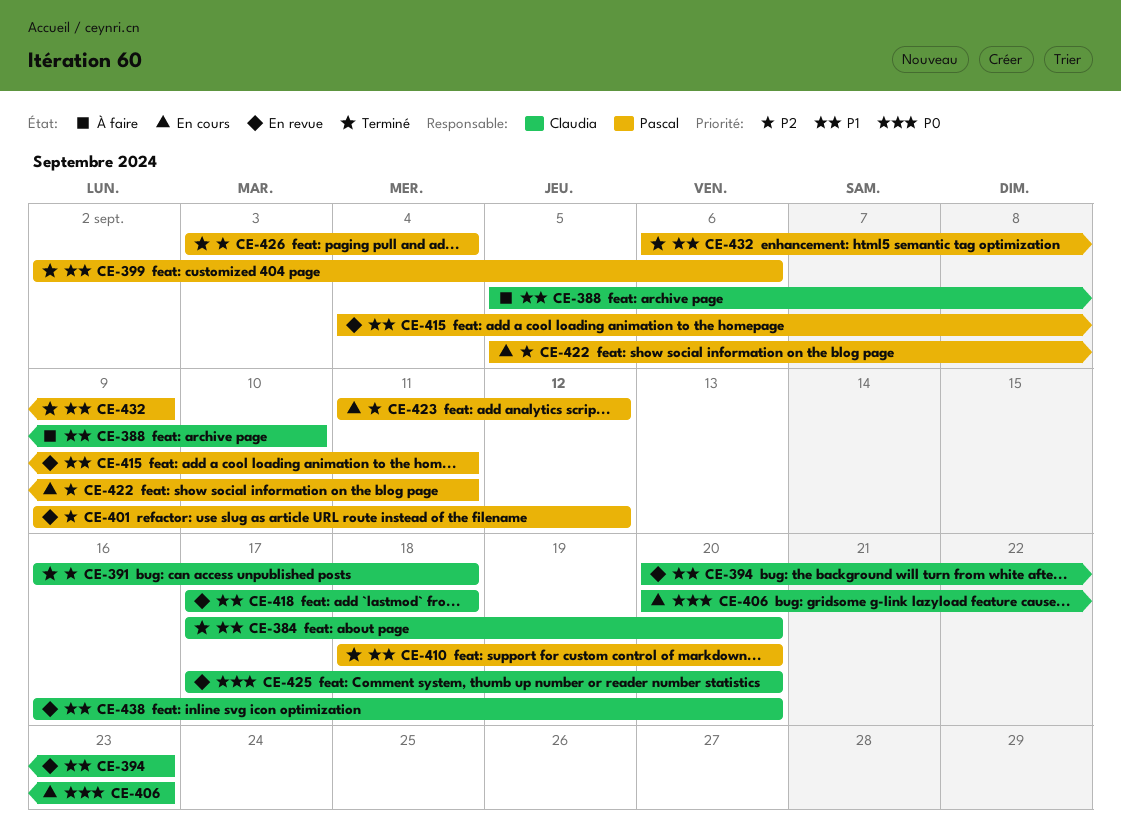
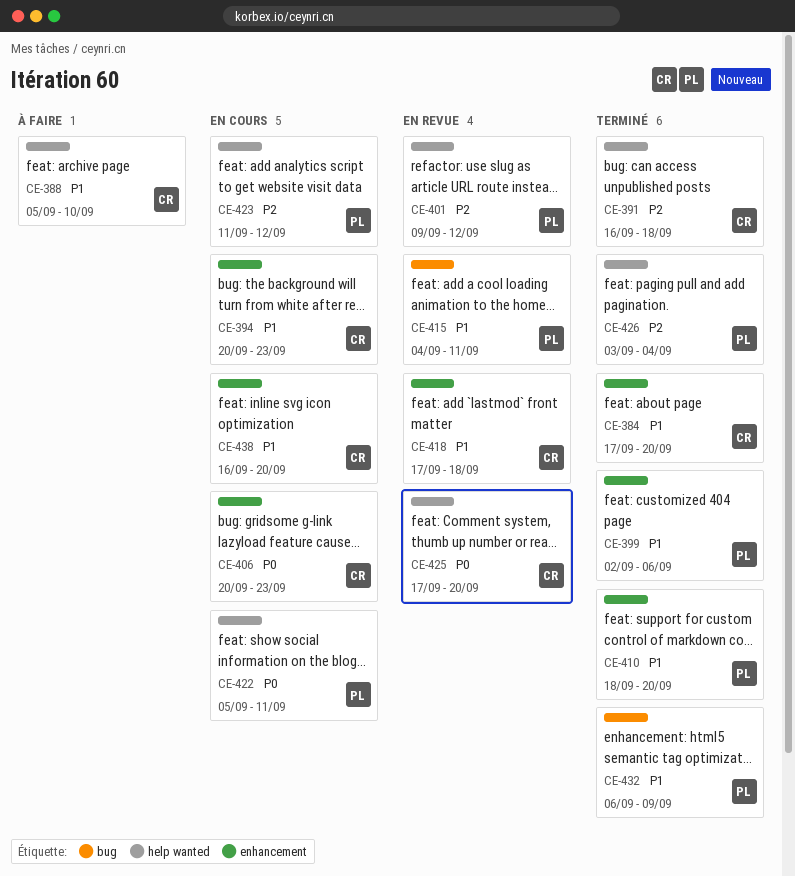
CE-394, status: En revue -> En cours
CE-422, priority: P2 -> P0
CE-438, status: En revue -> En cours

